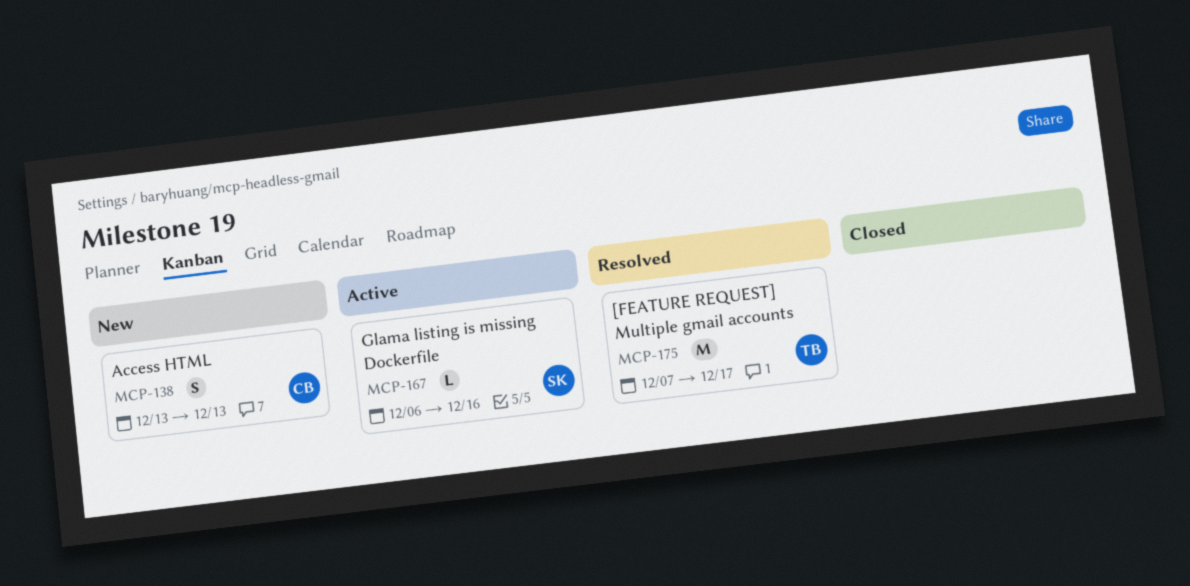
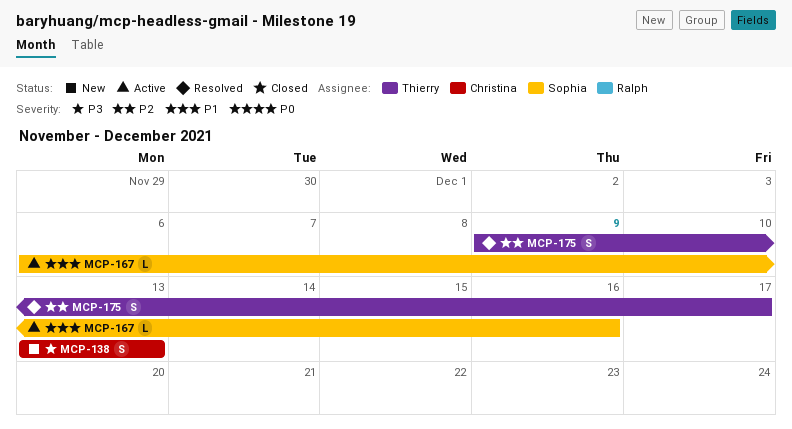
MCP-175, estimate: M -> S
MCP-175, start: Dec 7 -> Dec 9

